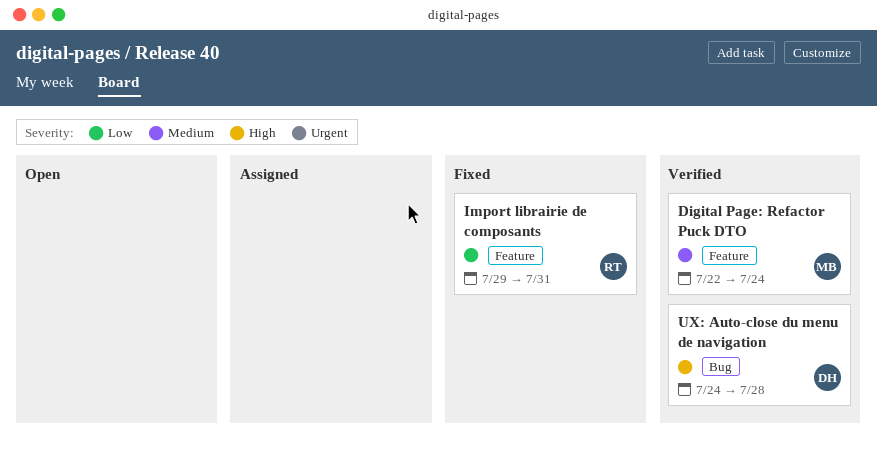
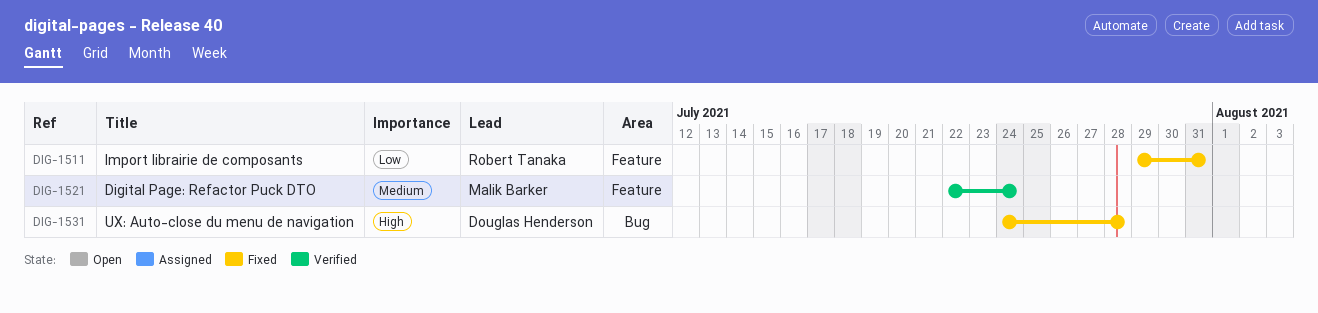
UX: Auto-close du menu de navigation, status: Verified -> Fixed

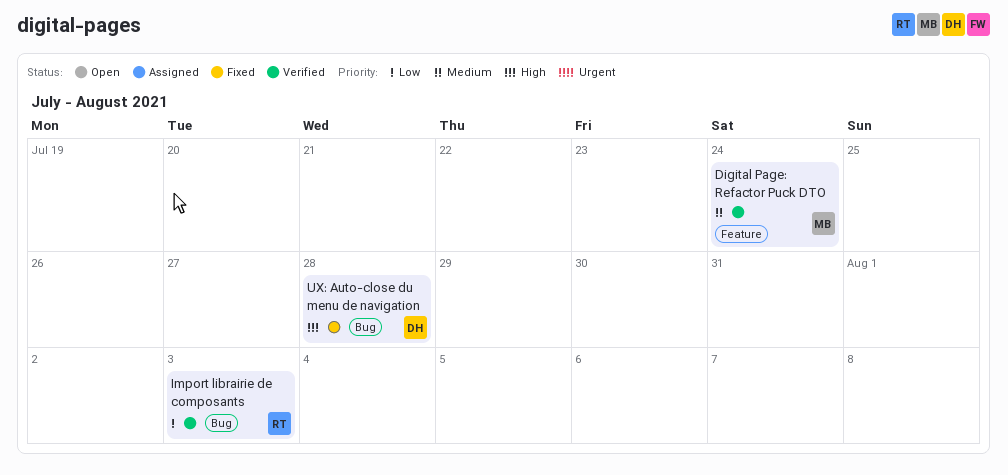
Import librairie de composants, status: Fixed -> Verified
Import librairie de composants, label: Feature -> Bug
Import librairie de composants, due: Jul 31 -> Aug 3

